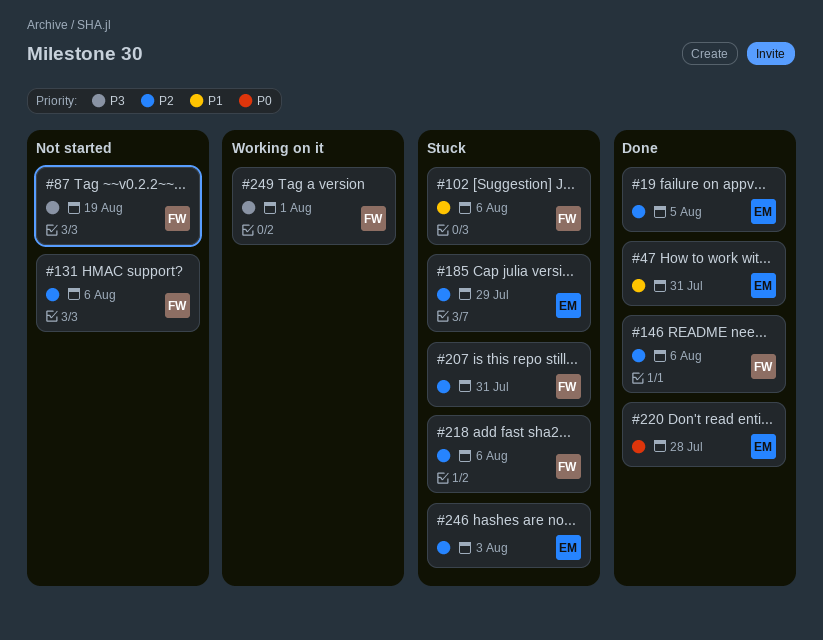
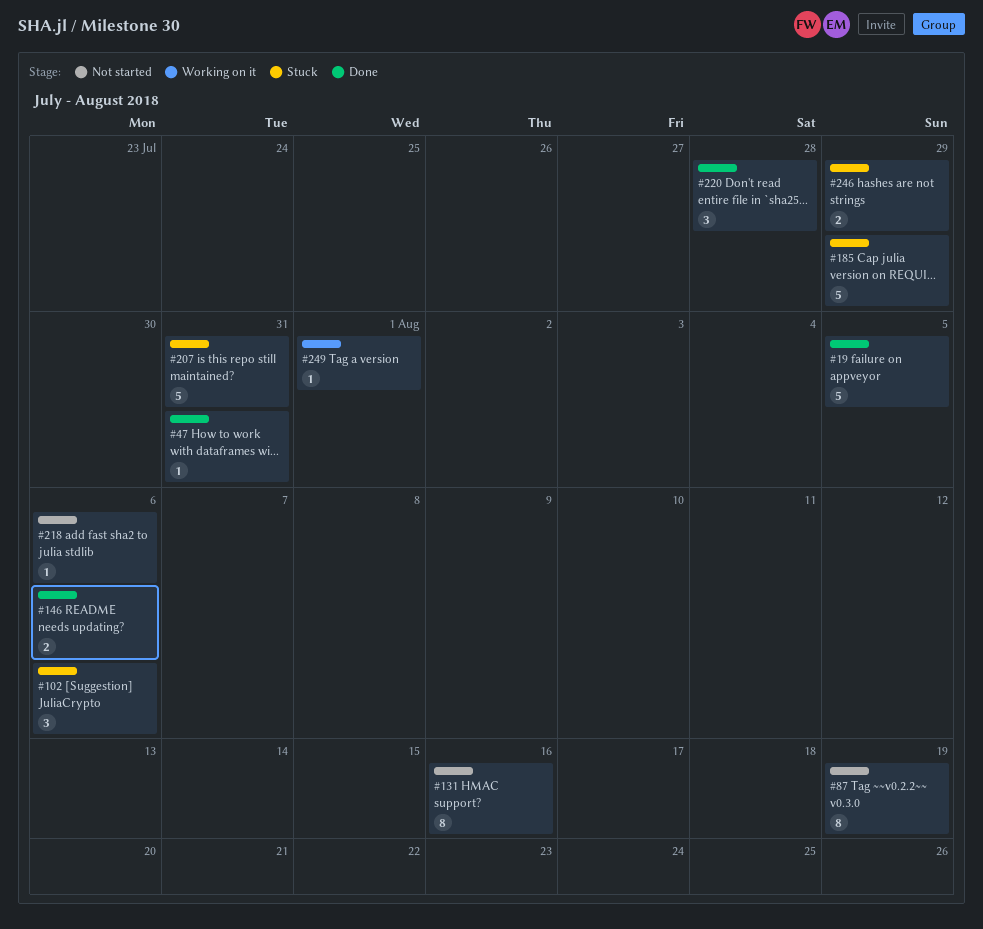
#131, due: Aug 6 -> Aug 16
#218, status: Stuck -> Not started
#246, due: Aug 3 -> Jul 29

